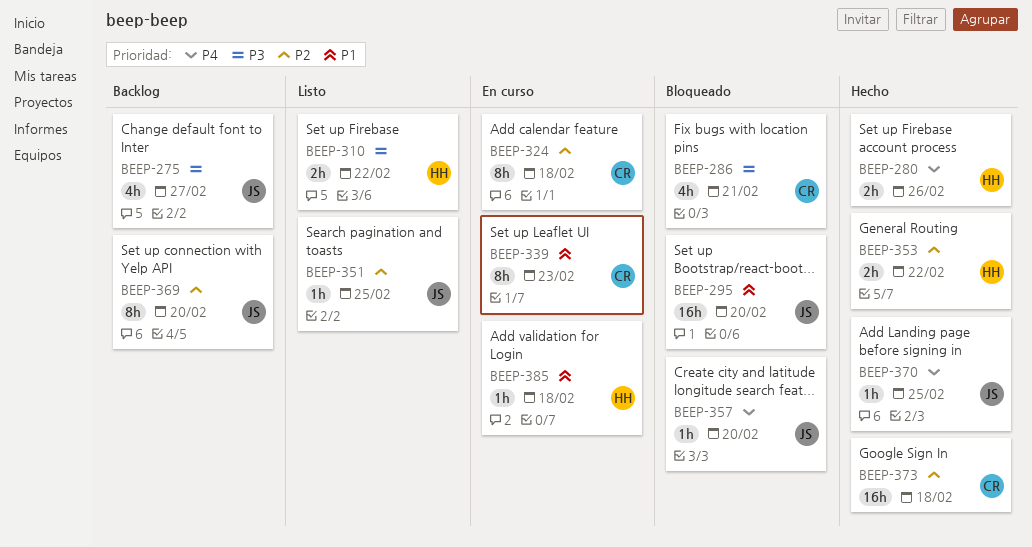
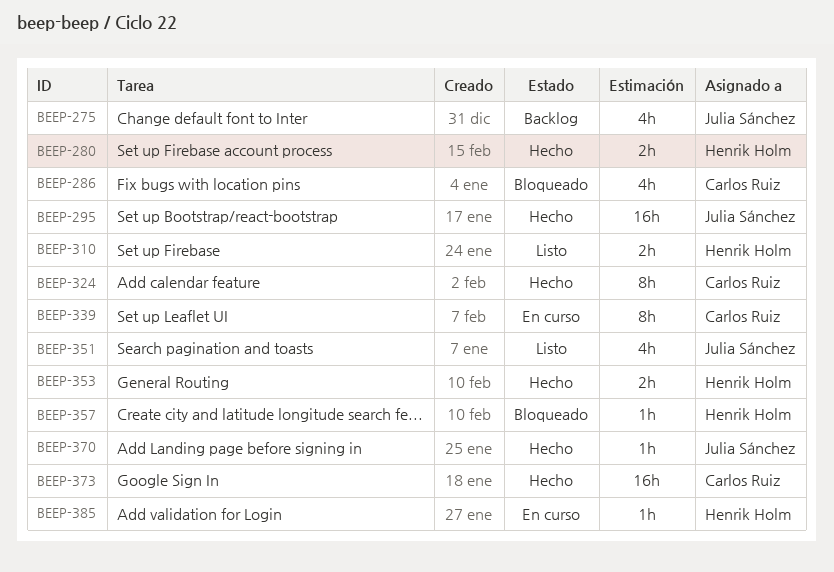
BEEP-295, status: Bloqueado -> Hecho
BEEP-324, status: En curso -> Hecho
BEEP-351, estimate: 1h -> 4h
BEEP-357, owner: Julia Sánchez -> Henrik Holm
BEEP-369: present -> none

